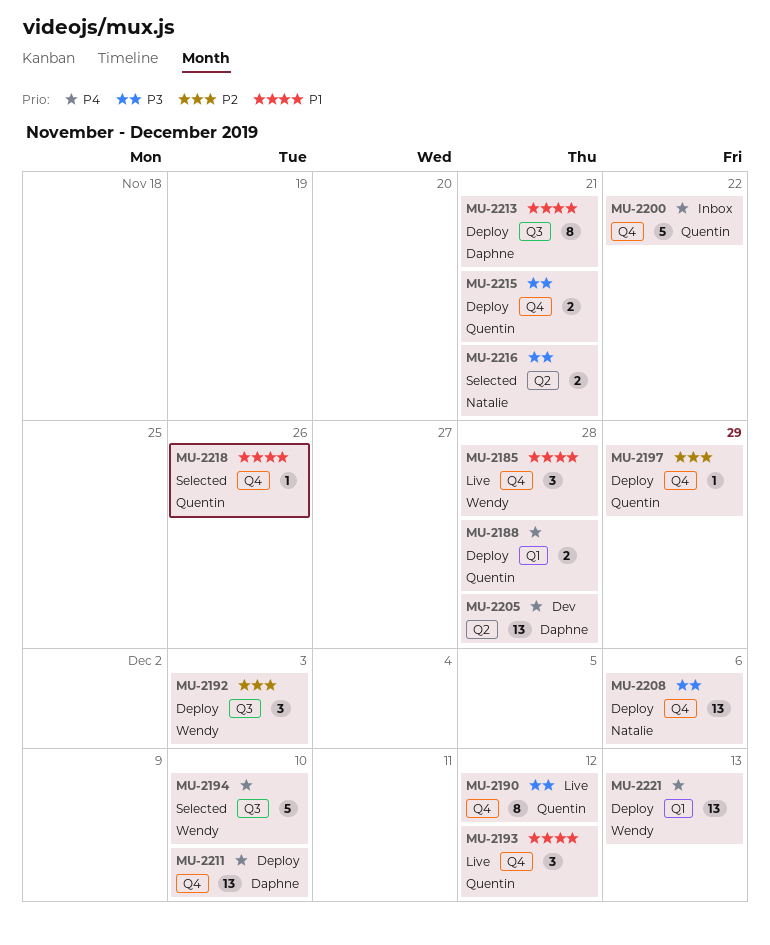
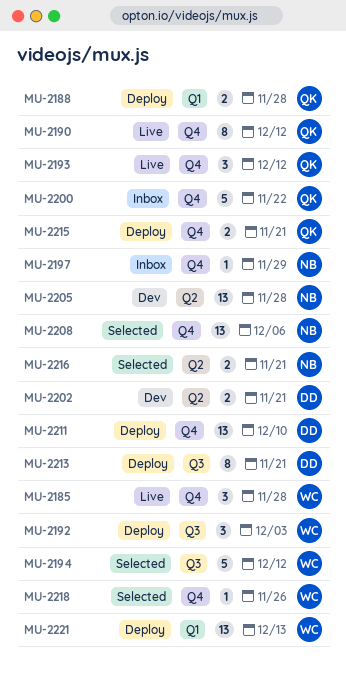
MU-2194, due: Dec 10 -> Dec 12
MU-2197, status: Deploy -> Inbox
MU-2197, owner: Quentin -> Natalie
MU-2202: none -> present
MU-2205, owner: Daphne -> Natalie
MU-2208, status: Deploy -> Selected
MU-2218, owner: Quentin -> Wendy

